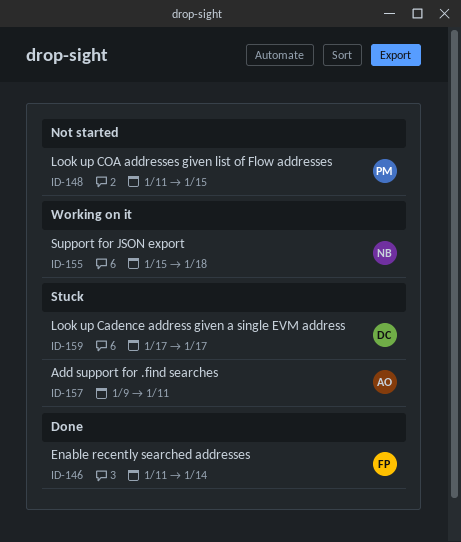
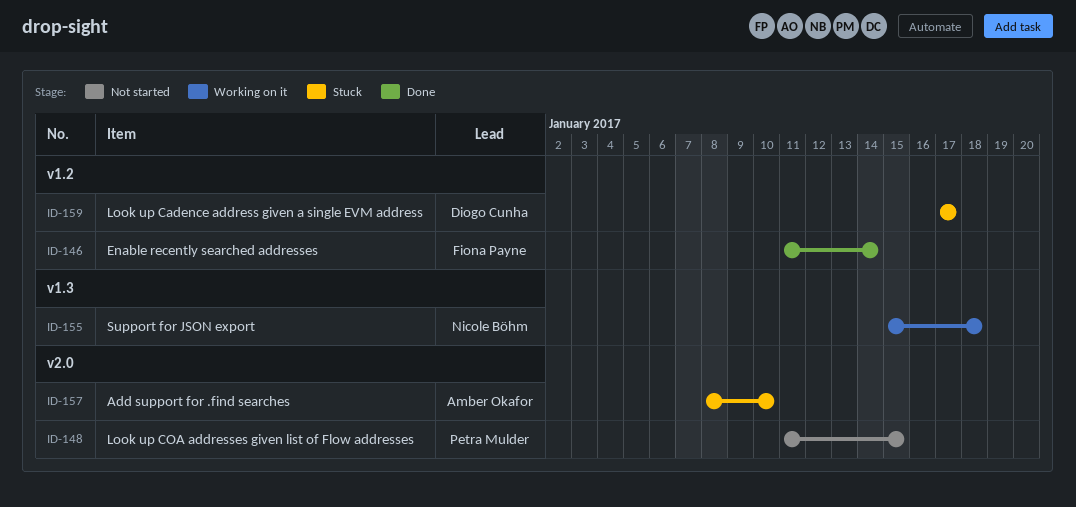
ID-157, start: Jan 9 -> Jan 8
ID-157, due: Jan 11 -> Jan 10

